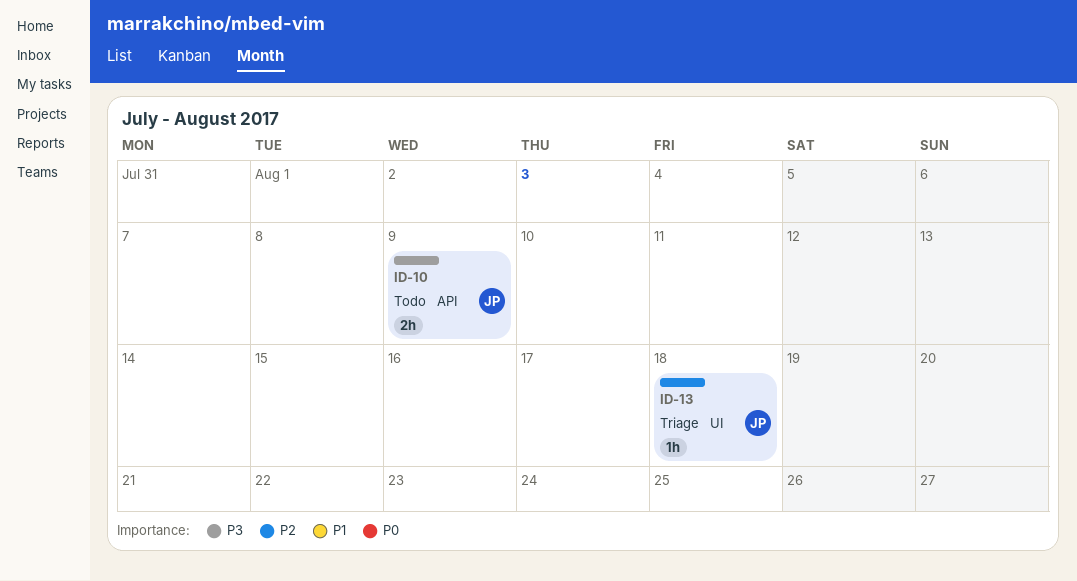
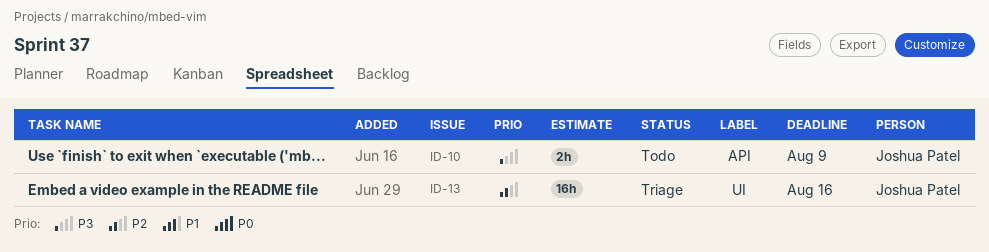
ID-13, estimate: 1h -> 16h
ID-13, due: Aug 18 -> Aug 16

